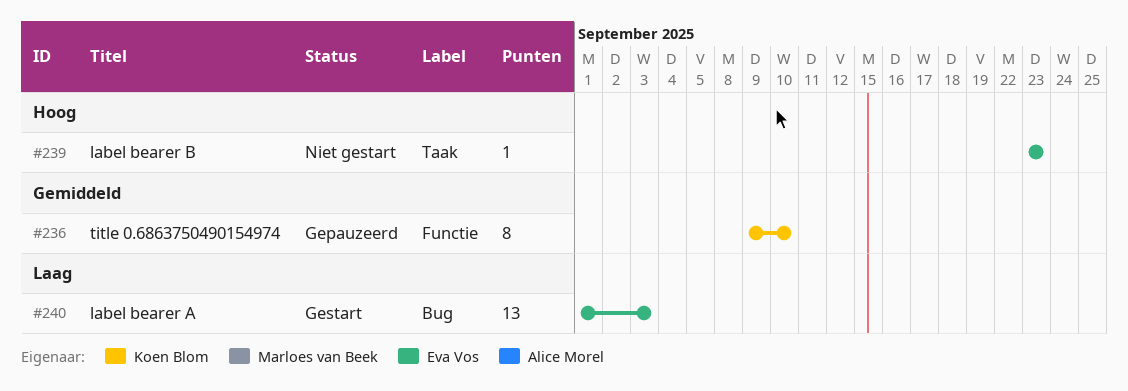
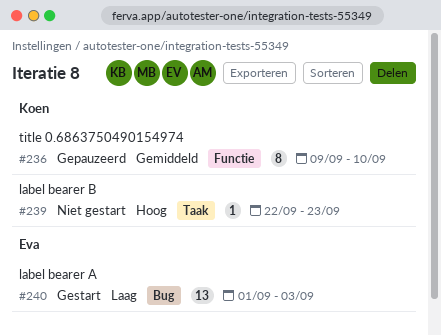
#239, owner: Eva Vos -> Koen Blom
#239, start: Sep 23 -> Sep 22

